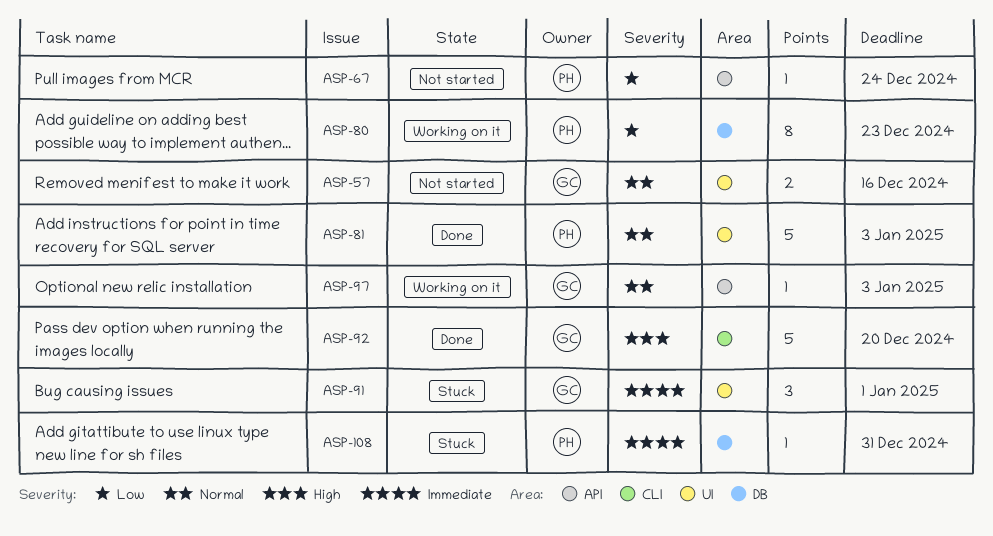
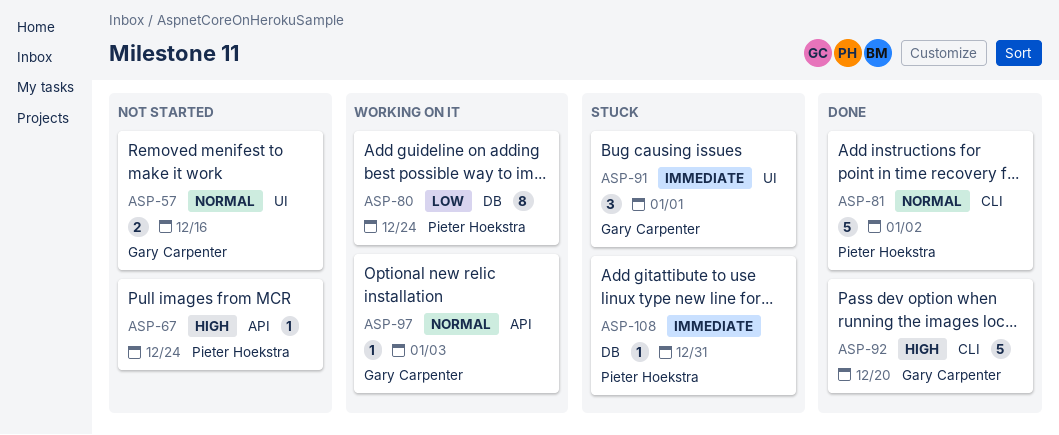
ASP-67, priority: Low -> High
ASP-80, due: Dec 23 -> Dec 24
ASP-81, label: UI -> CLI
ASP-81, due: Jan 3 -> Jan 2

